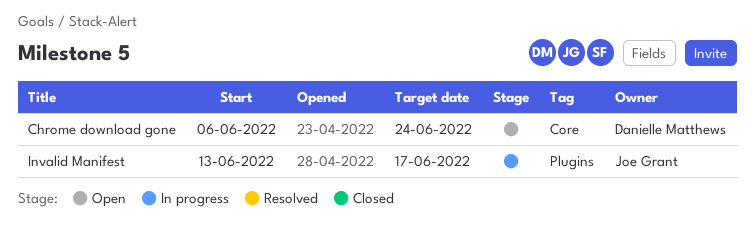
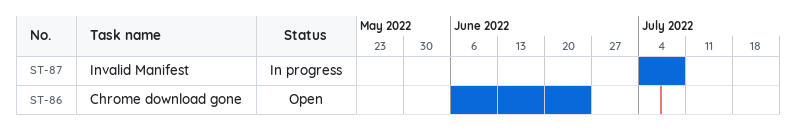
Invalid Manifest, start: Jun 13 -> Jul 4
Invalid Manifest, due: Jun 17 -> Jul 8

